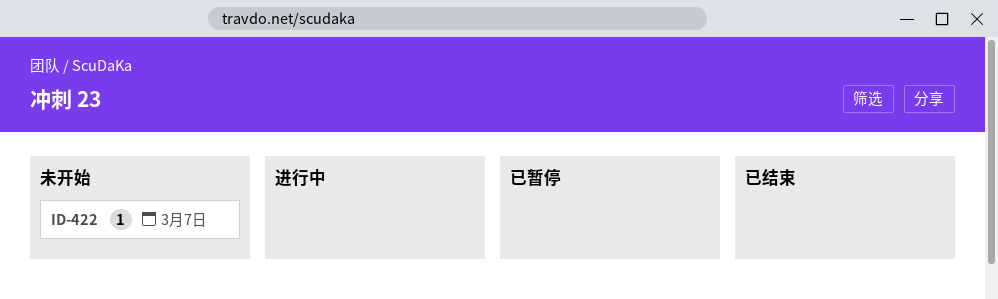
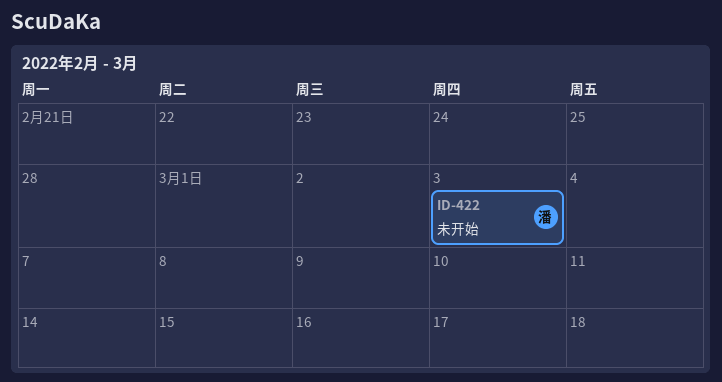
ID-422, due: Mar 7 -> Mar 3

